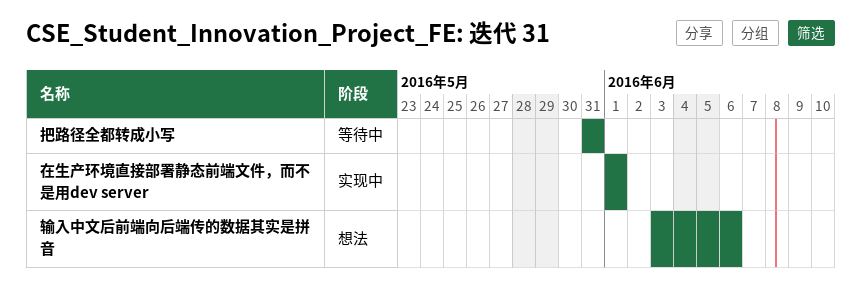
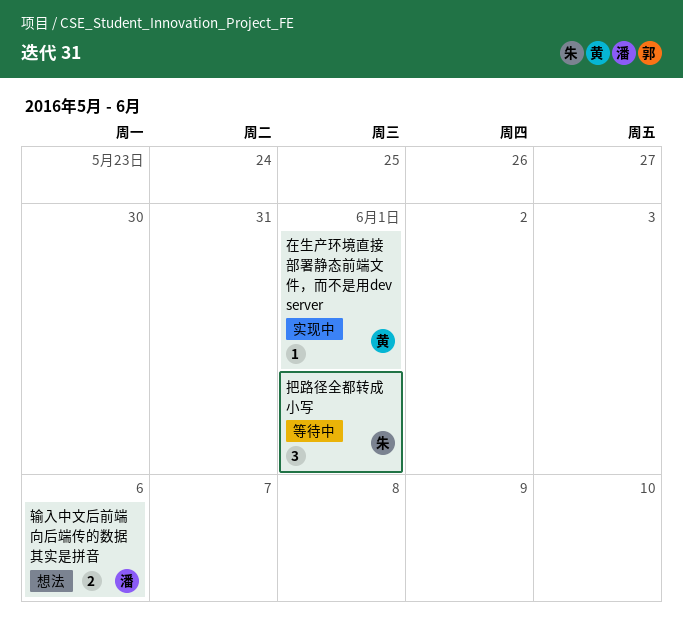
把路径全都转成小写, due: May 31 -> Jun 1

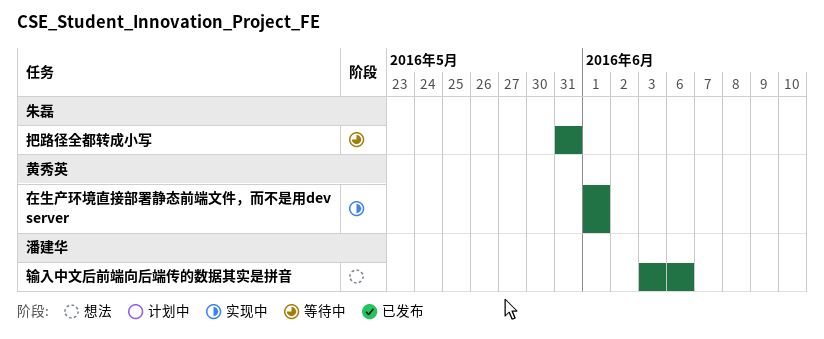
把路径全都转成小写, due: Jun 1 -> May 31

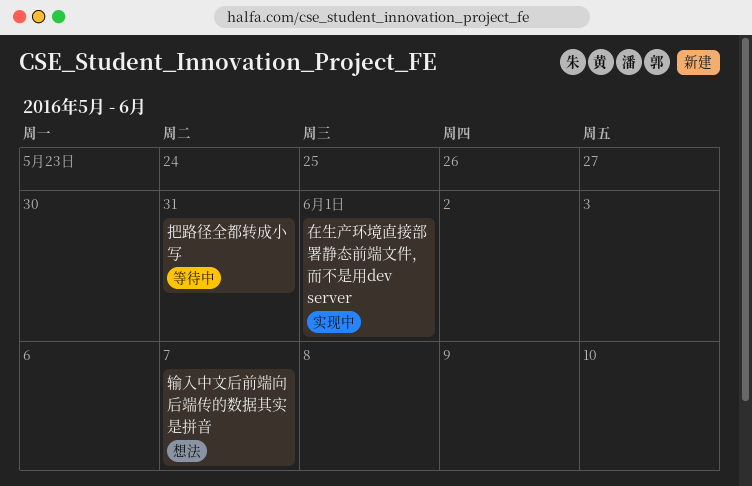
输入中文后前端向后端传的数据其实是拼音, due: Jun 6 -> Jun 7

